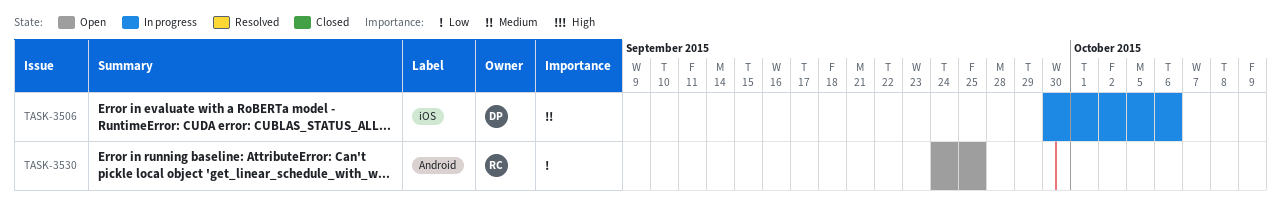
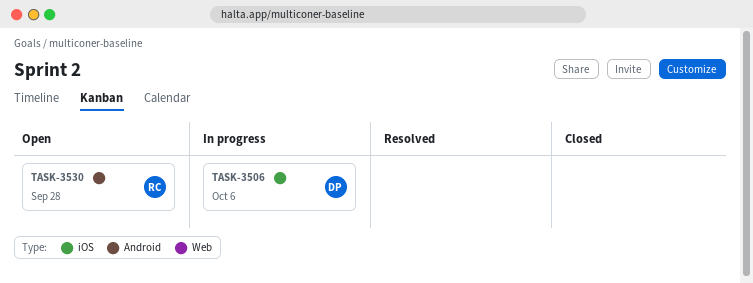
TASK-3530, due: Sep 25 -> Sep 28

